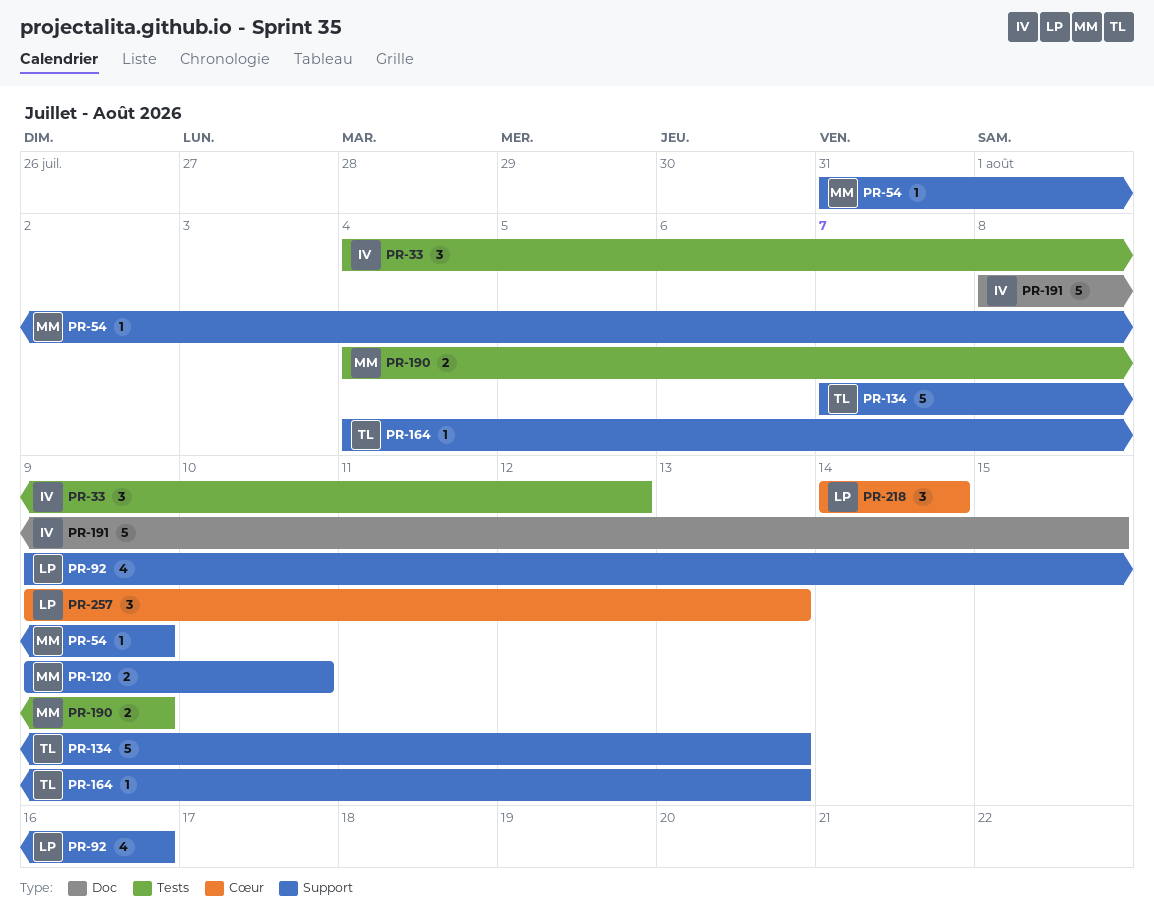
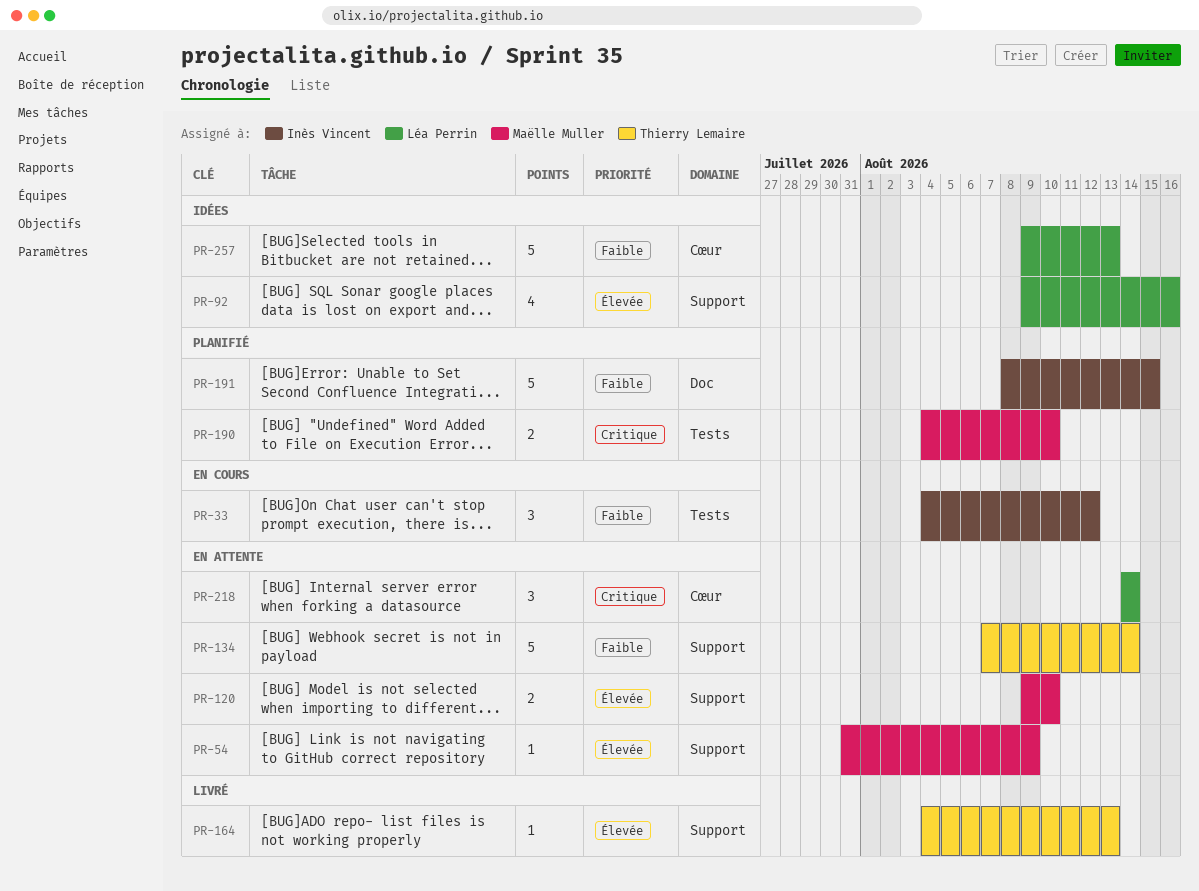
PR-134, due: Aug 13 -> Aug 14
PR-190, due: Aug 9 -> Aug 10
PR-257, estimate: 3 -> 5

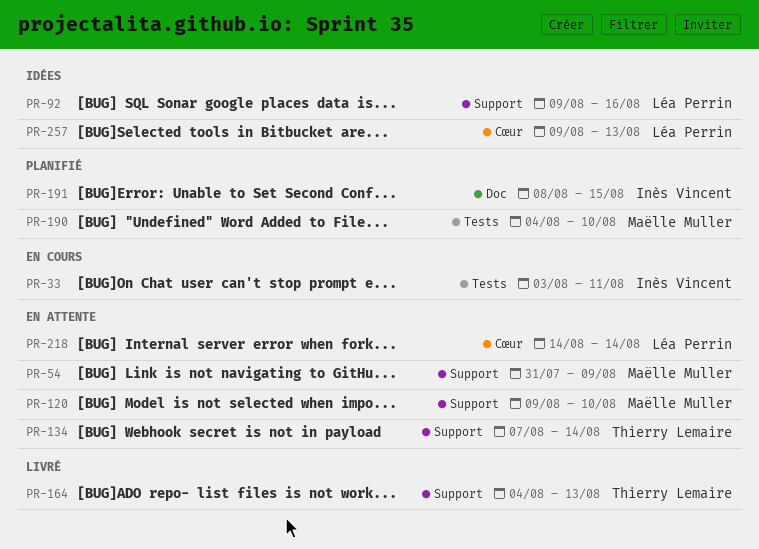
PR-33, start: Aug 4 -> Aug 3
PR-33, due: Aug 12 -> Aug 11

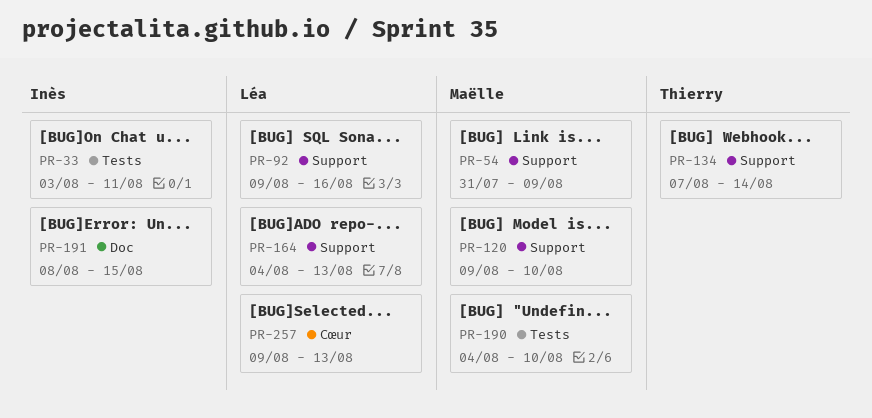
PR-164, owner: Thierry Lemaire -> Léa Perrin
PR-218: present -> none

